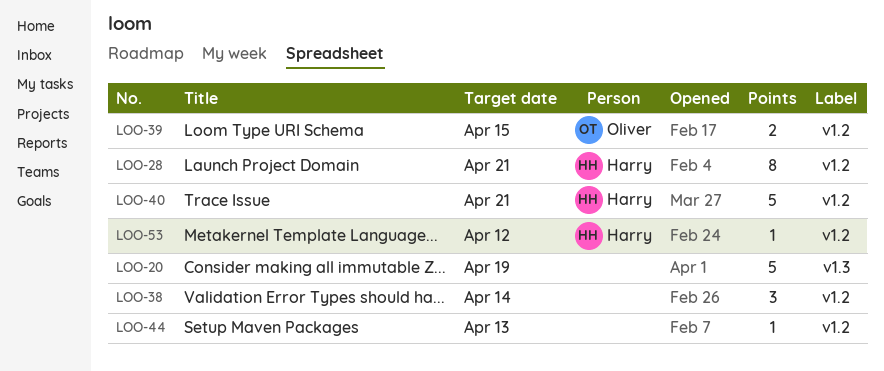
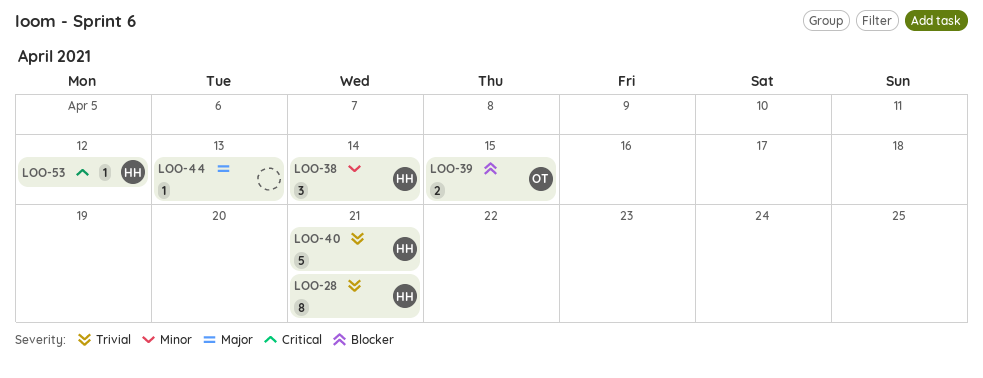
LOO-20: present -> none
LOO-38, owner: none -> Harry

